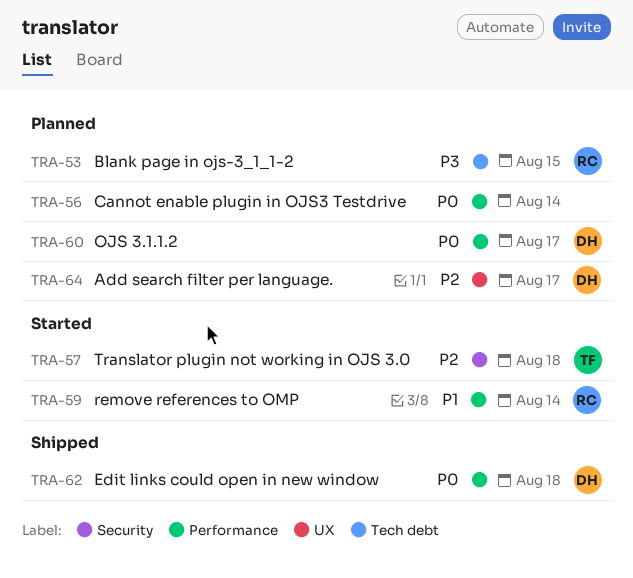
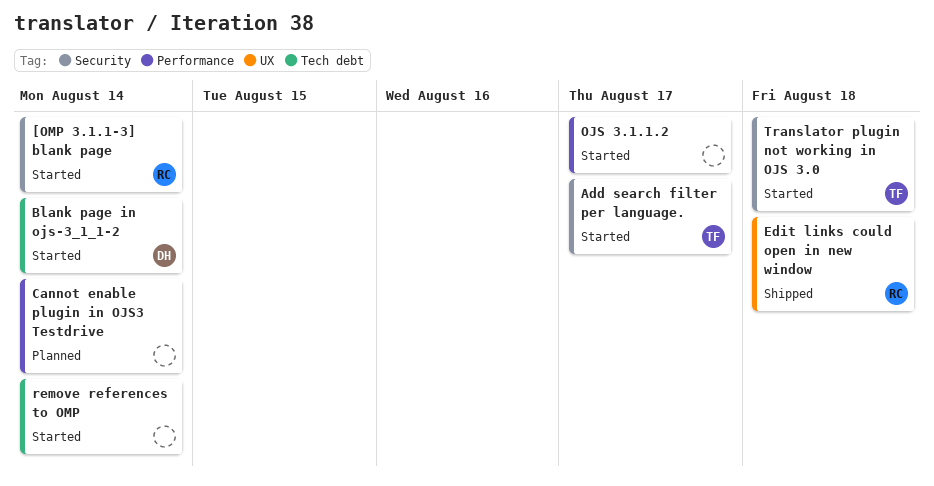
[OMP 3.1.1-3] blank page: none -> present
Add search filter per language., status: Planned -> Started
Add search filter per language., owner: DH -> TF
Add search filter per language., label: UX -> Security
Blank page in ojs-3_1_1-2, status: Planned -> Started
Blank page in ojs-3_1_1-2, owner: RC -> DH
Blank page in ojs-3_1_1-2, due: Aug 15 -> Aug 14
Edit links could open in new window, owner: DH -> RC
Edit links could open in new window, label: Performance -> UX
OJS 3.1.1.2, status: Planned -> Started
OJS 3.1.1.2, owner: DH -> none
remove references to OMP, owner: RC -> none
remove references to OMP, label: Performance -> Tech debt

